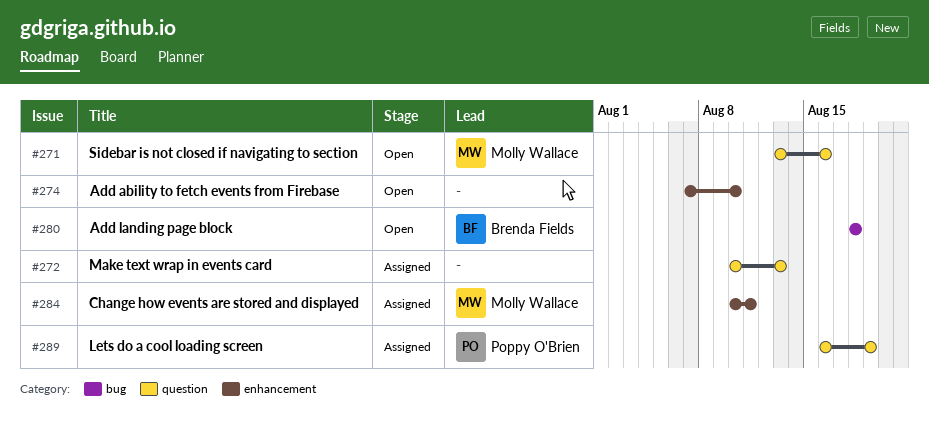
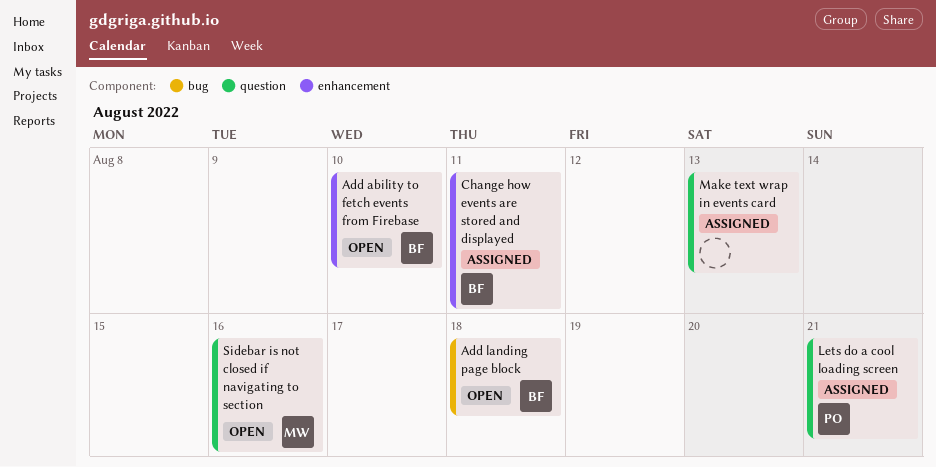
Add ability to fetch events from Firebase, owner: none -> Brenda Fields
Change how events are stored and displayed, owner: Molly Wallace -> Brenda Fields
Lets do a cool loading screen, due: Aug 19 -> Aug 21

